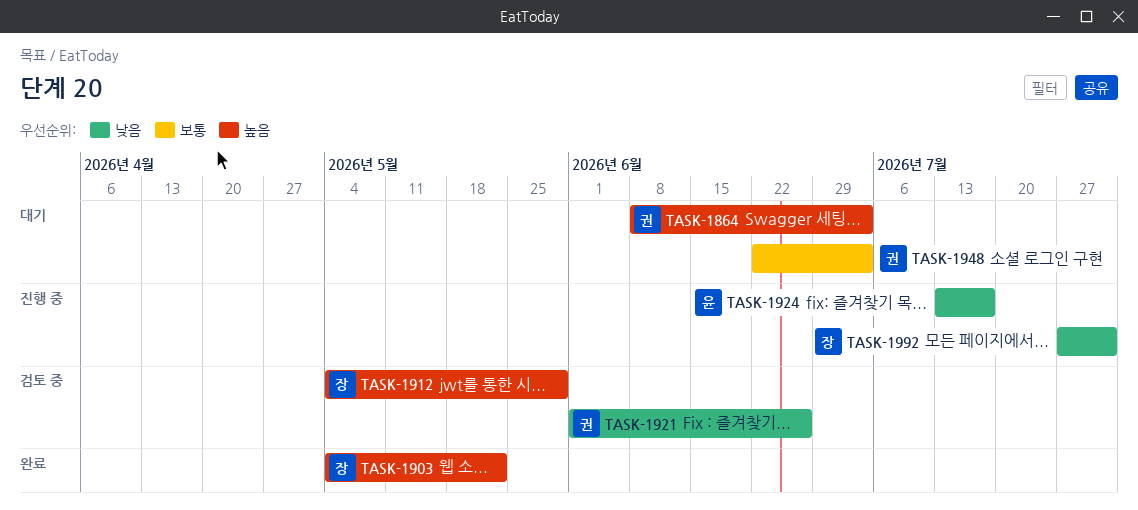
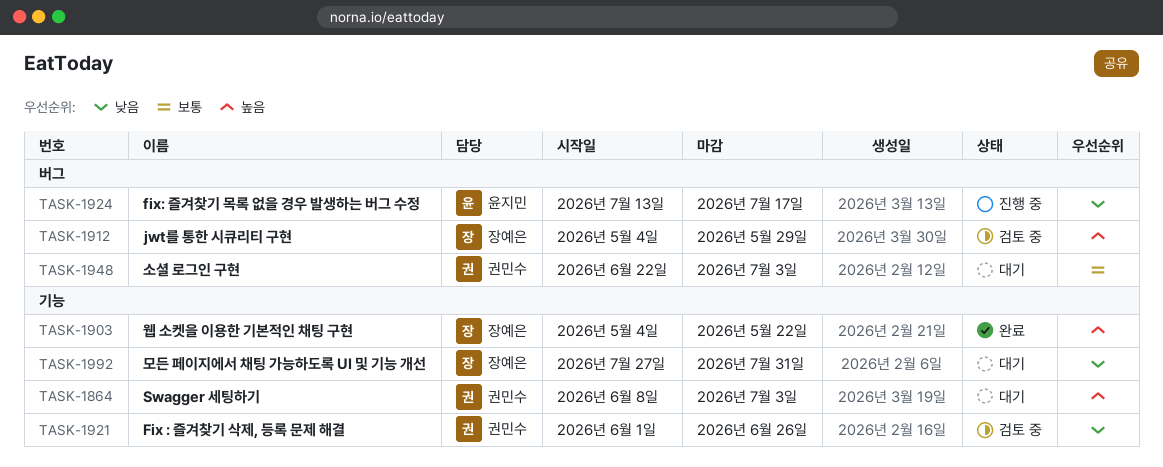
TASK-1992, status: 진행 중 -> 대기

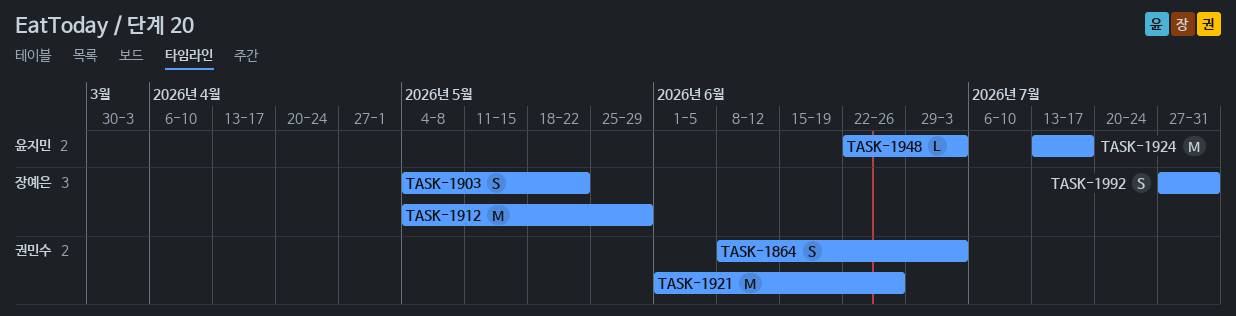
TASK-1948, owner: 권민수 -> 윤지민

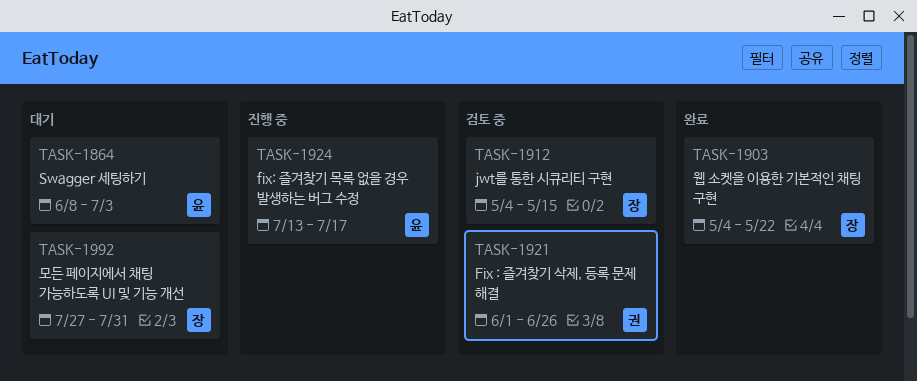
TASK-1864, owner: 권민수 -> 윤지민
TASK-1912, due: May 29 -> May 15
TASK-1948: present -> none

